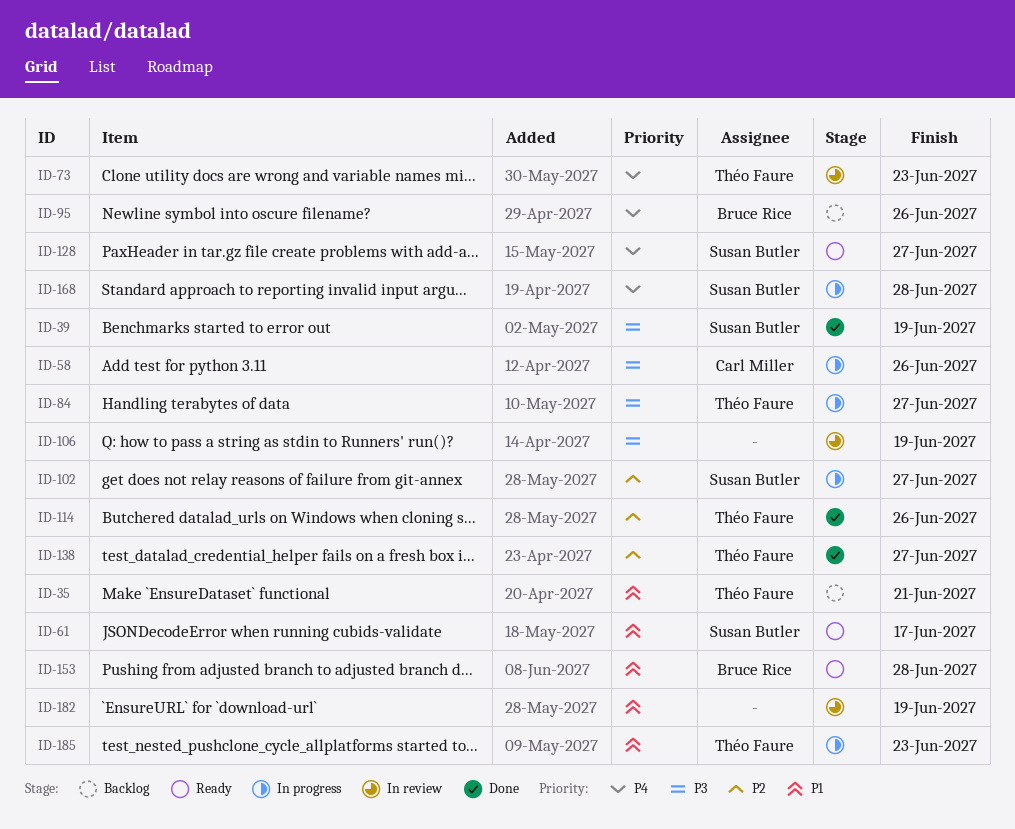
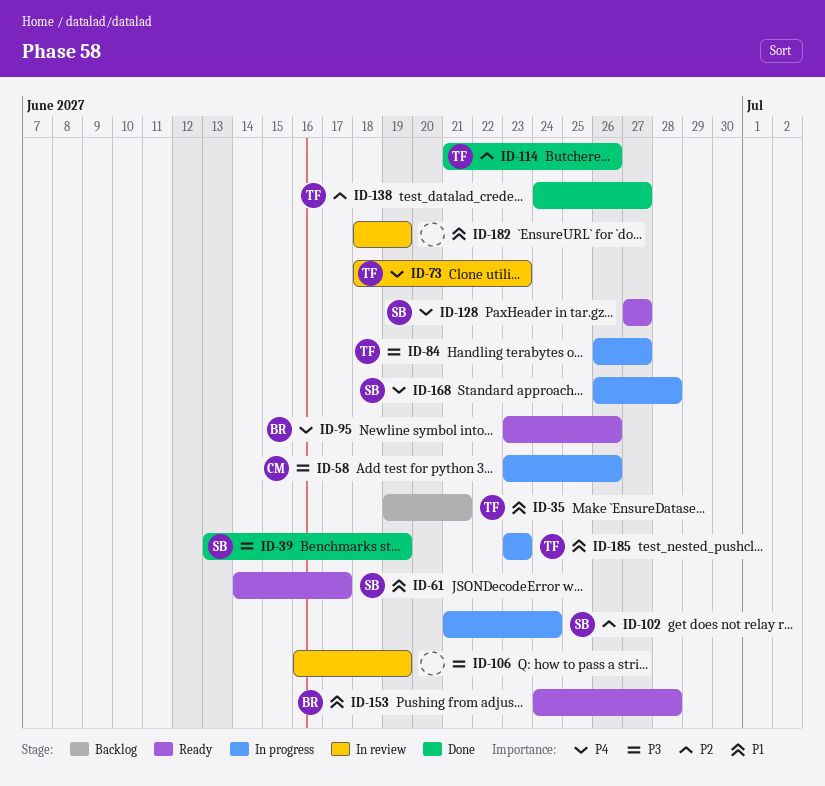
ID-95, status: Backlog -> Ready
ID-102, due: Jun 27 -> Jun 24

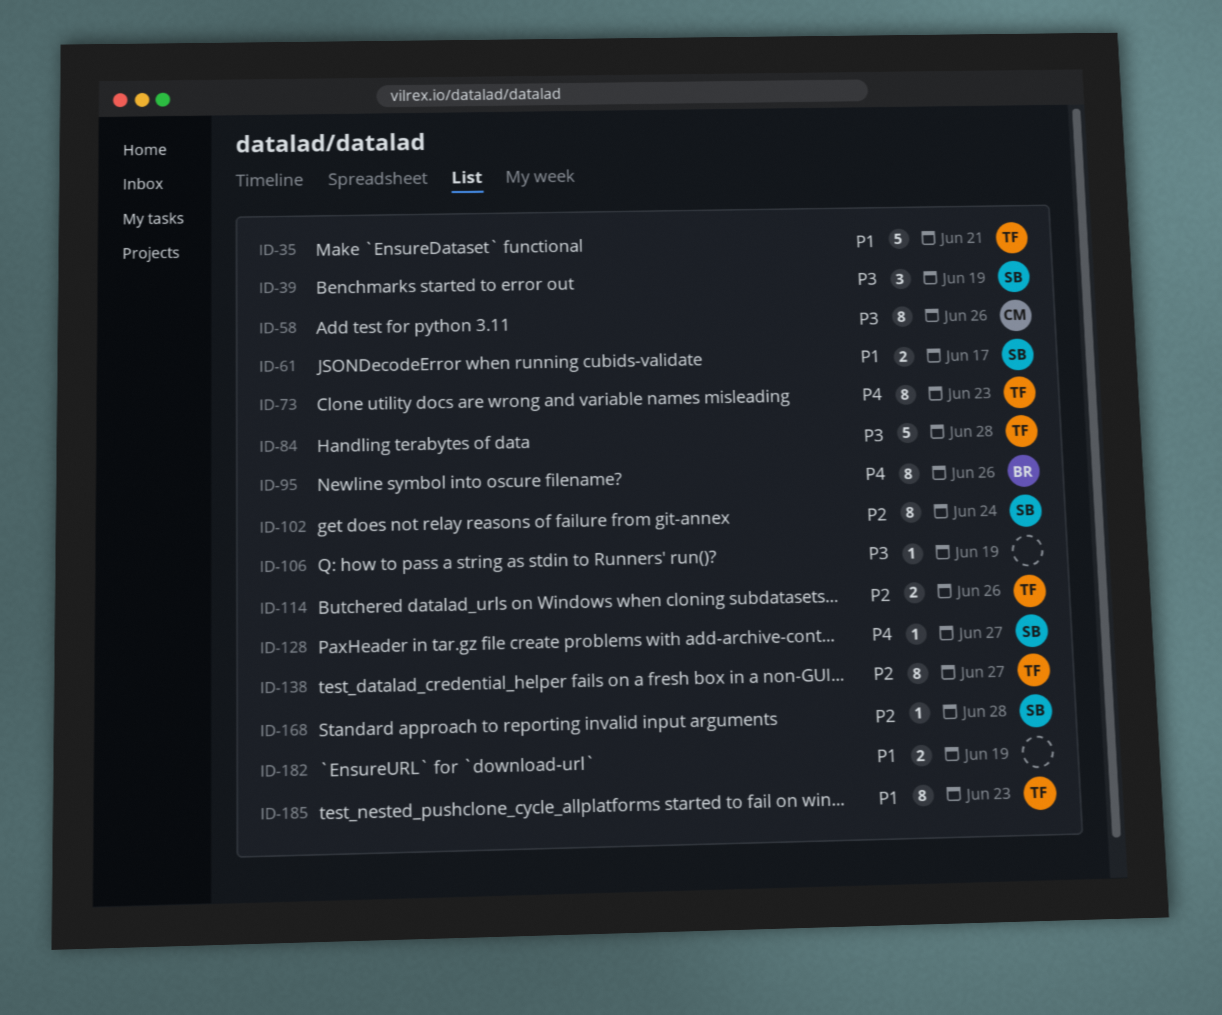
ID-84, due: Jun 27 -> Jun 28
ID-153: present -> none
ID-168, priority: P4 -> P2

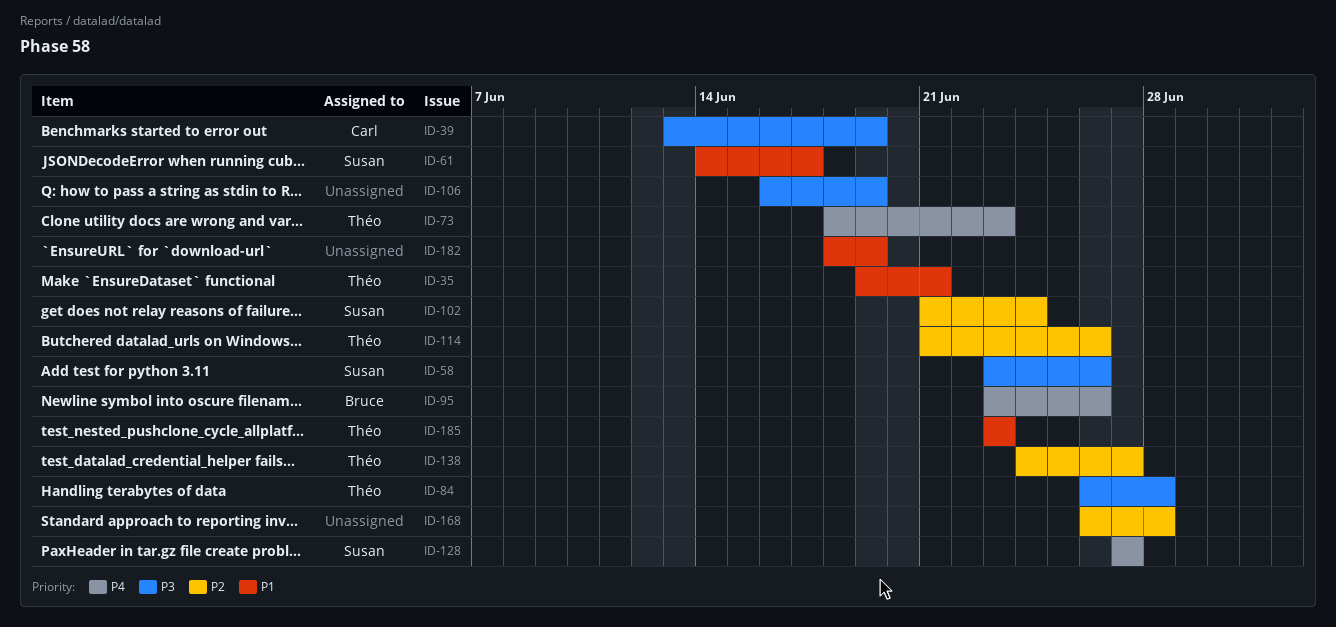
ID-39, owner: Susan -> Carl
ID-58, owner: Carl -> Susan
ID-168, owner: Susan -> none

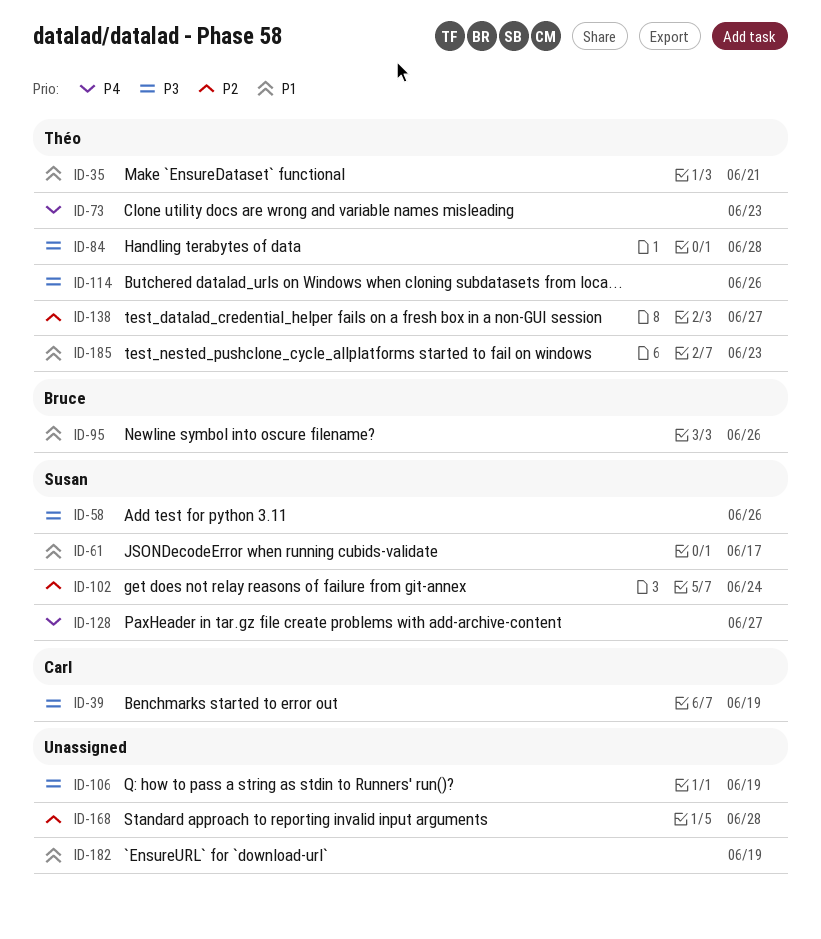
ID-95, priority: P4 -> P1
ID-114, priority: P2 -> P3

